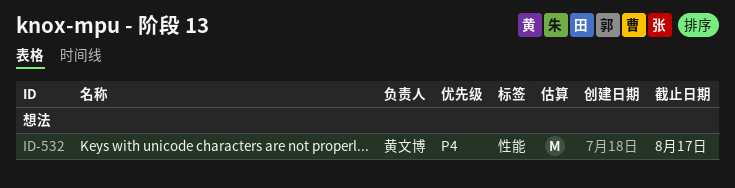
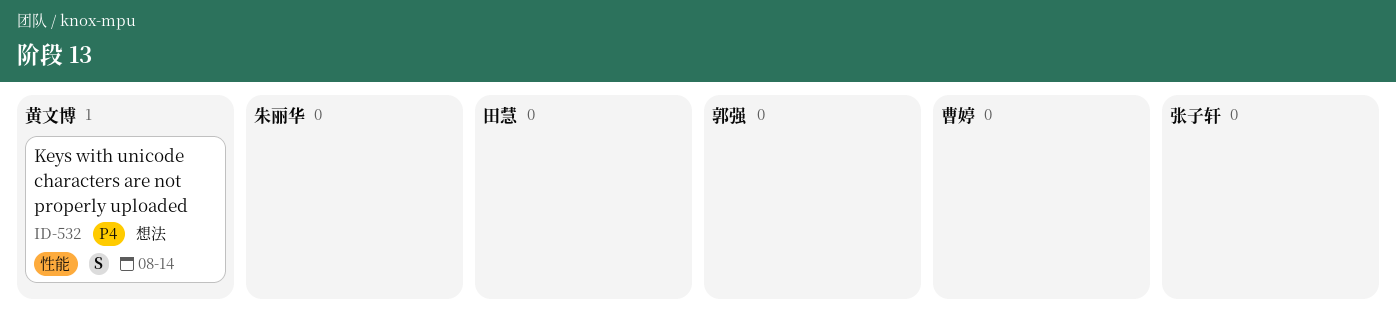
ID-532, estimate: M -> S
ID-532, due: Aug 17 -> Aug 14

